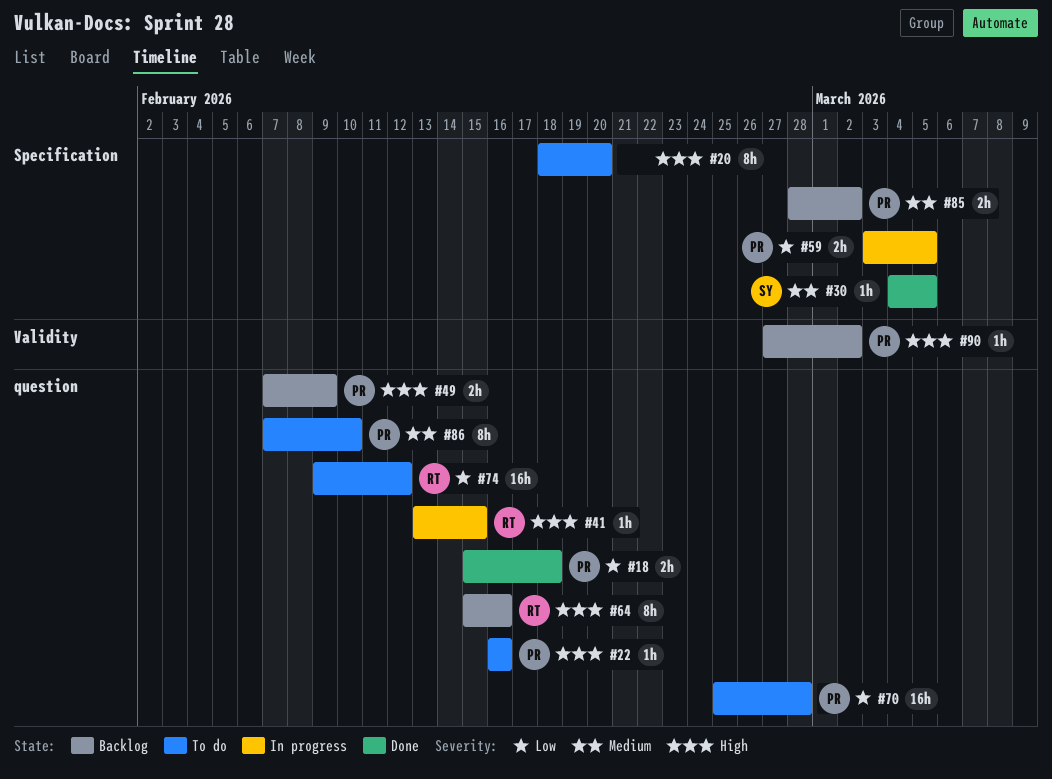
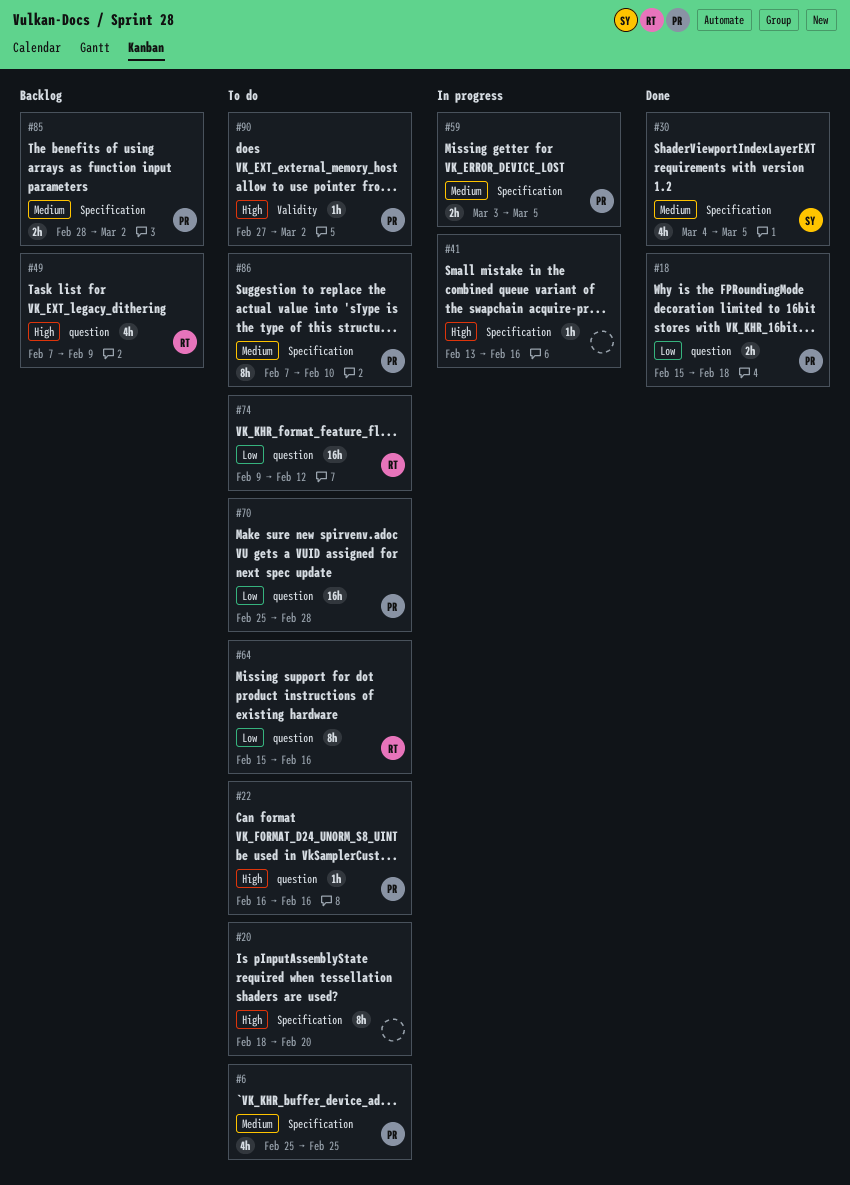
#6: none -> present
#30, estimate: 1h -> 4h
#41, owner: RT -> none
#41, label: question -> Specification
#41, due: Feb 15 -> Feb 16
#49, owner: PR -> RT
#49, estimate: 2h -> 4h
#59, priority: Low -> Medium
#64, status: Backlog -> To do
#64, priority: High -> Low
#86, label: question -> Specification
#90, status: Backlog -> To do

